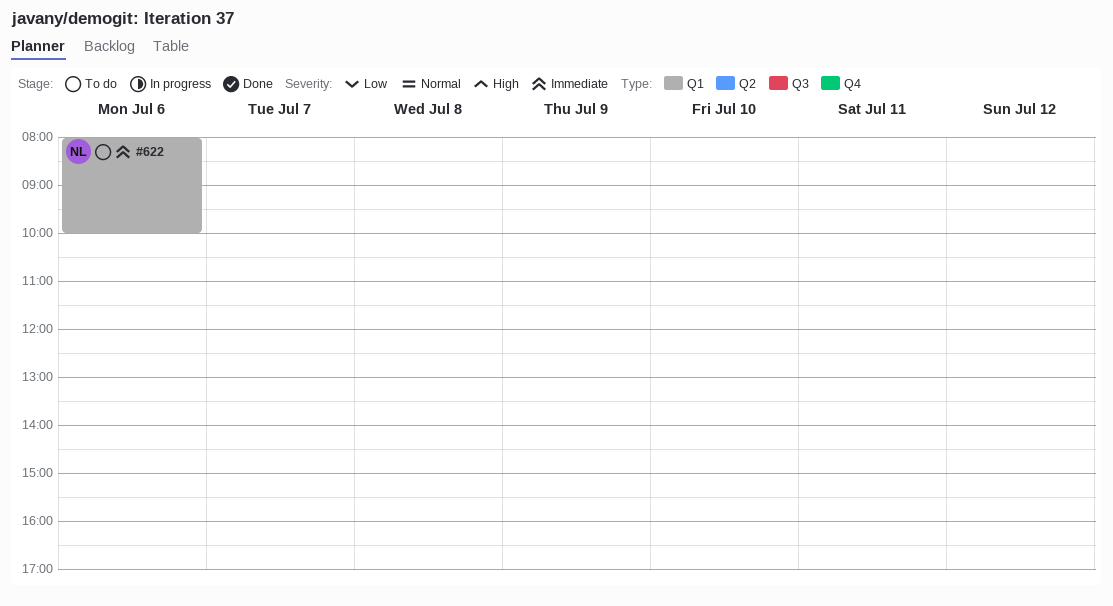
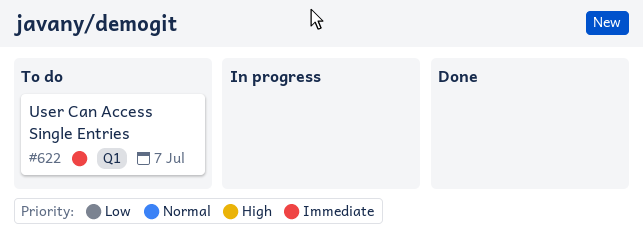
#622, day: Jul 6 -> Jul 7

